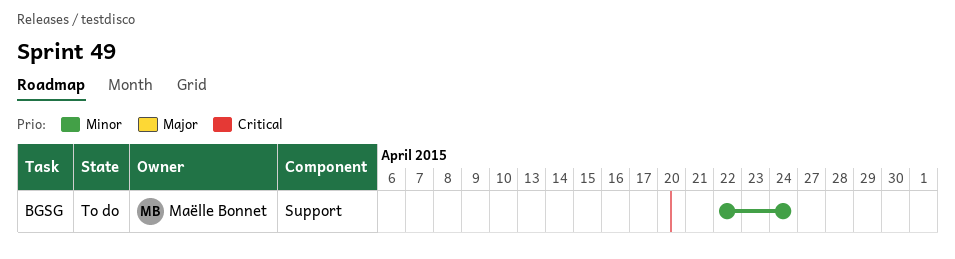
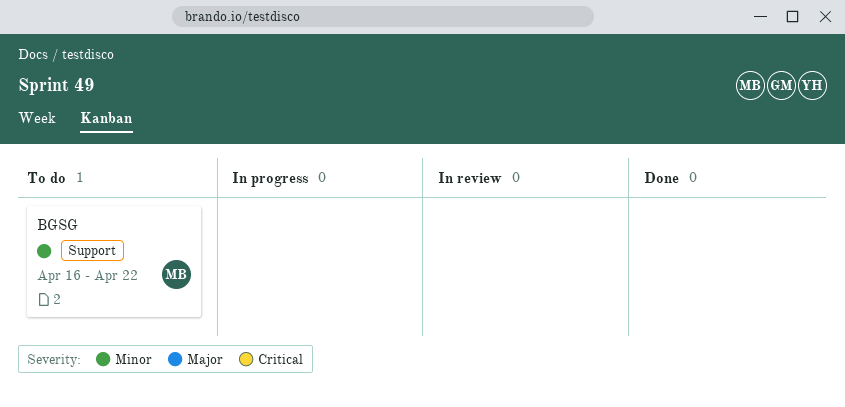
BGSG, start: Apr 22 -> Apr 16
BGSG, due: Apr 24 -> Apr 22

